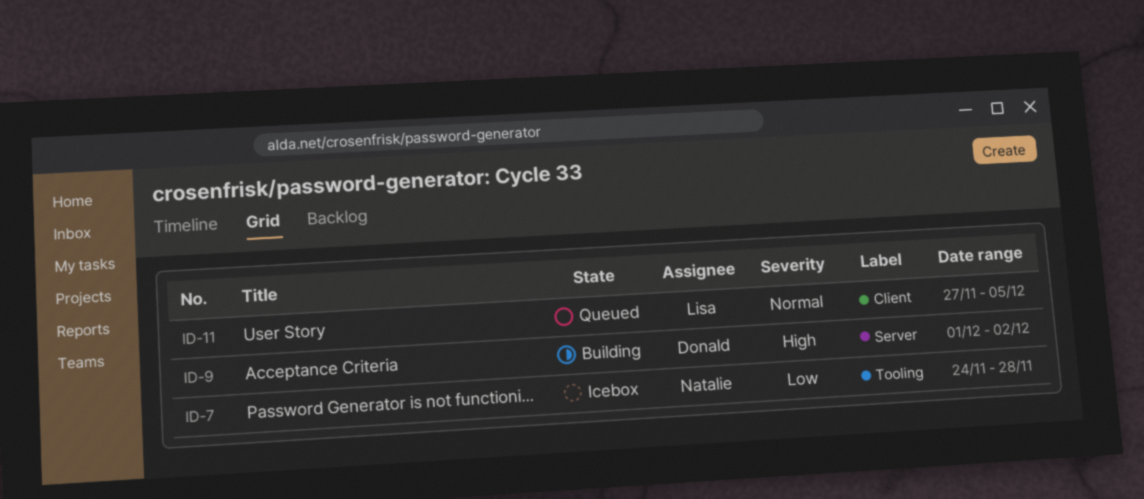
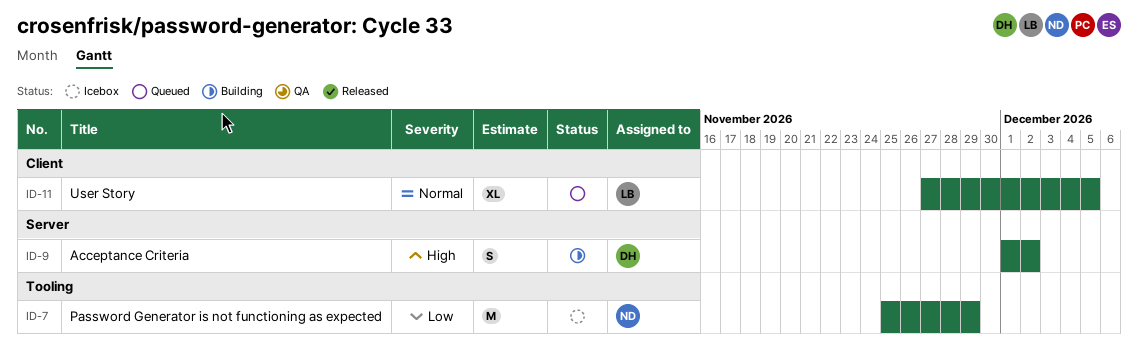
ID-7, start: Nov 24 -> Nov 25
ID-7, due: Nov 28 -> Nov 29

